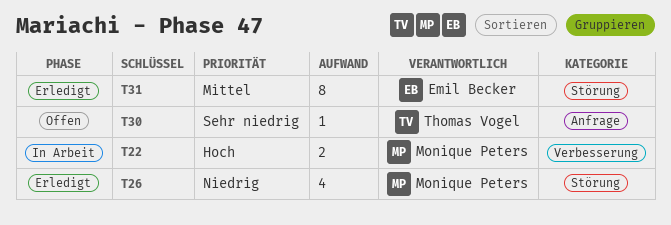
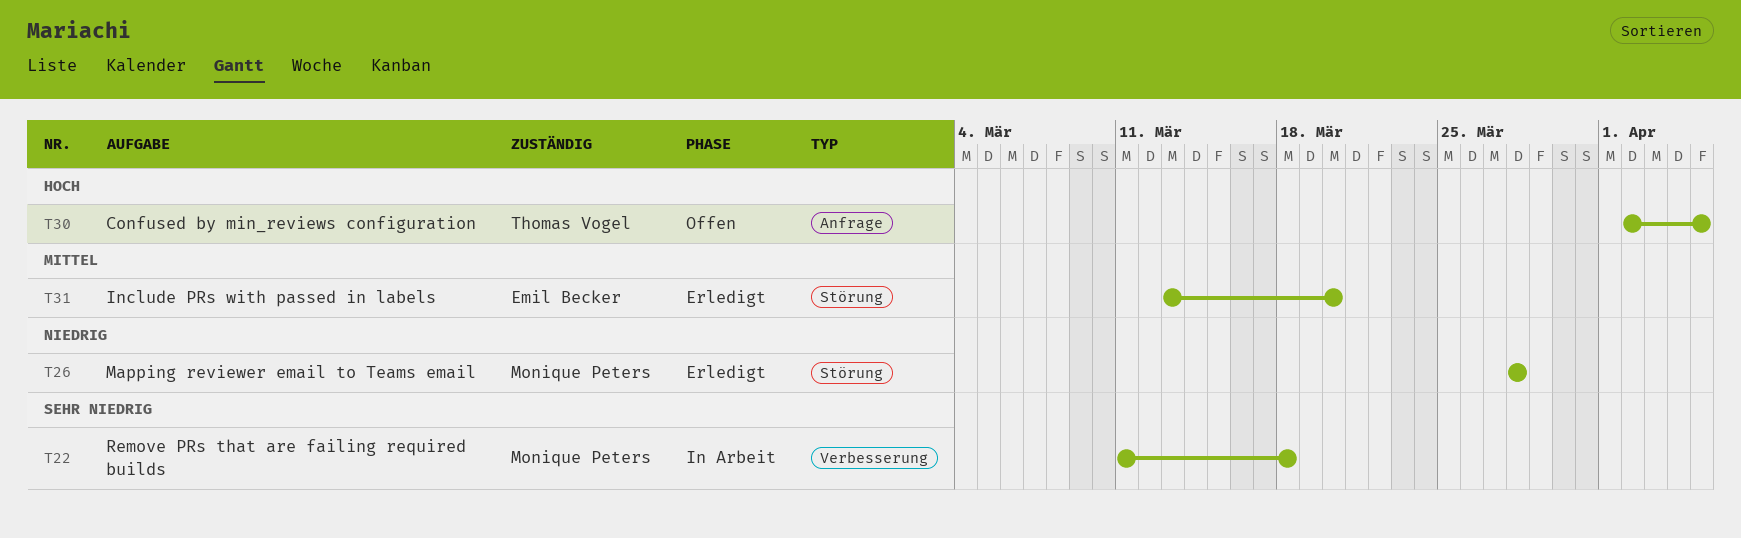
T22, priority: Hoch -> Sehr niedrig
T30, priority: Sehr niedrig -> Hoch

